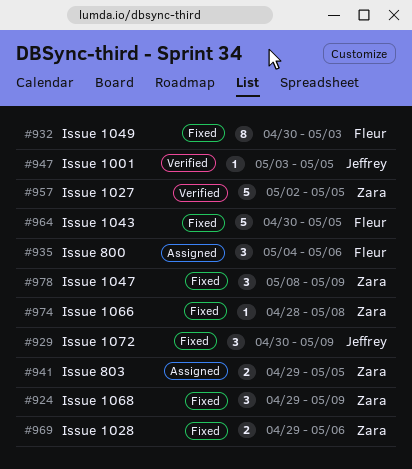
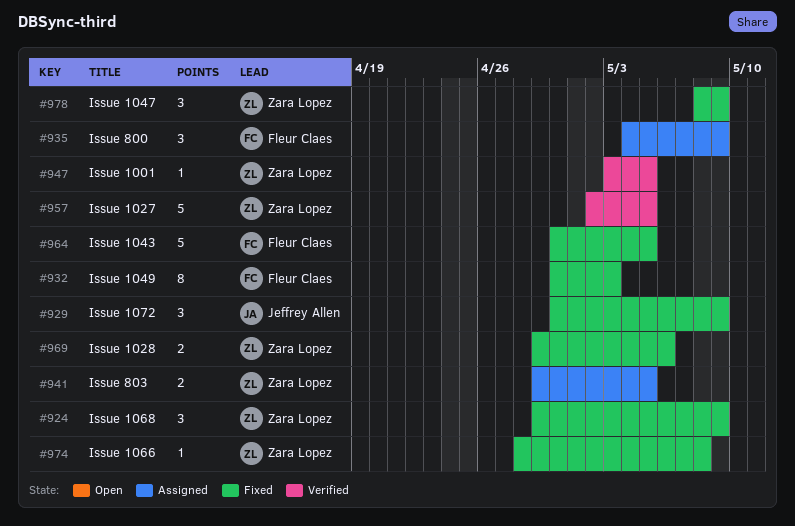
#935, due: May 6 -> May 9
#947, owner: Jeffrey Allen -> Zara Lopez

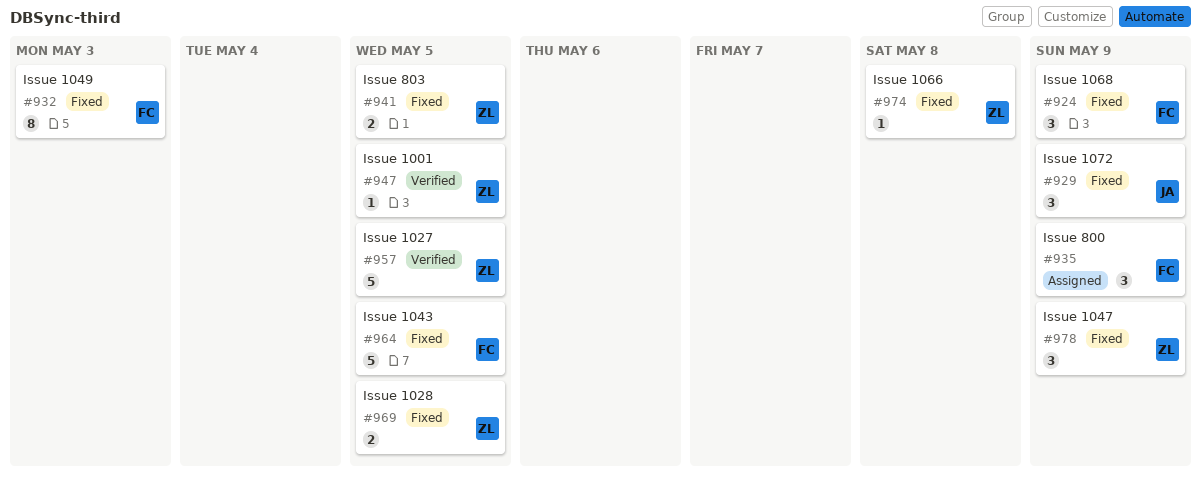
#924, owner: Zara Lopez -> Fleur Claes
#941, status: Assigned -> Fixed
#969, due: May 6 -> May 5

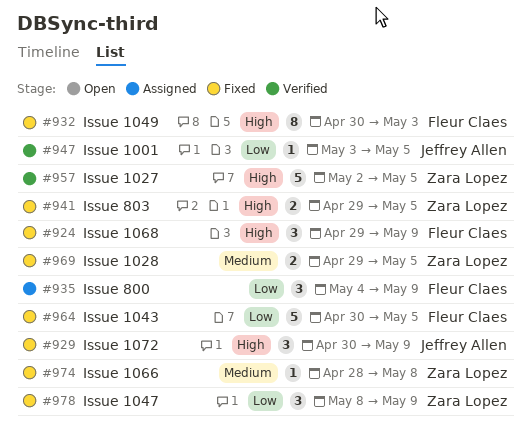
#947, owner: Zara Lopez -> Jeffrey Allen

